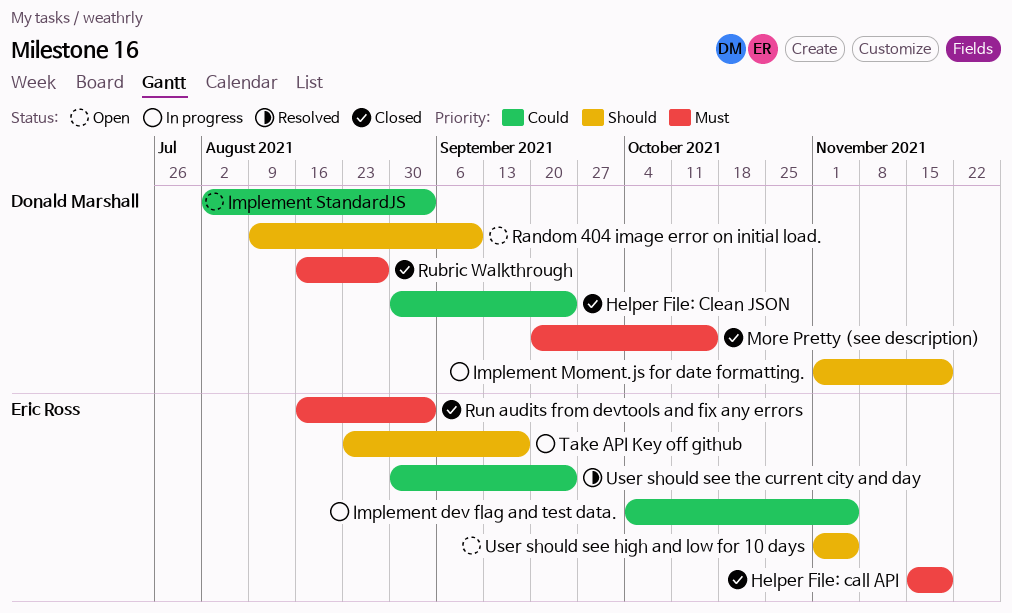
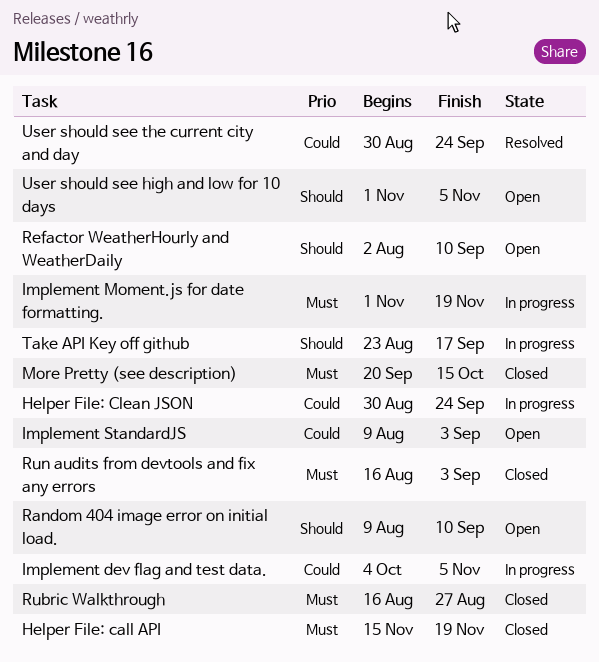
Helper File: Clean JSON, status: Closed -> In progress
Implement Moment.js for date formatting., priority: Should -> Must
Implement StandardJS, start: Aug 2 -> Aug 9
Refactor WeatherHourly and WeatherDaily: none -> present

